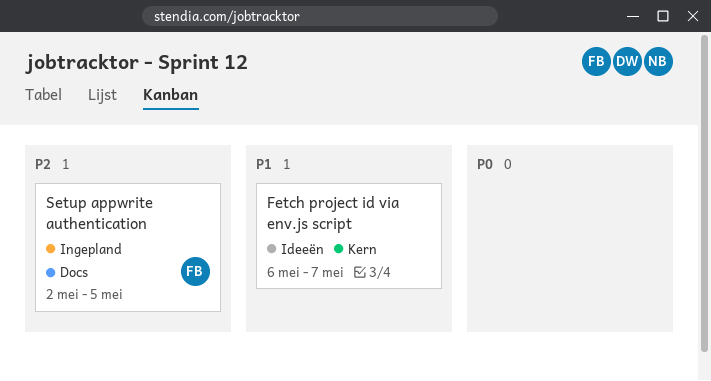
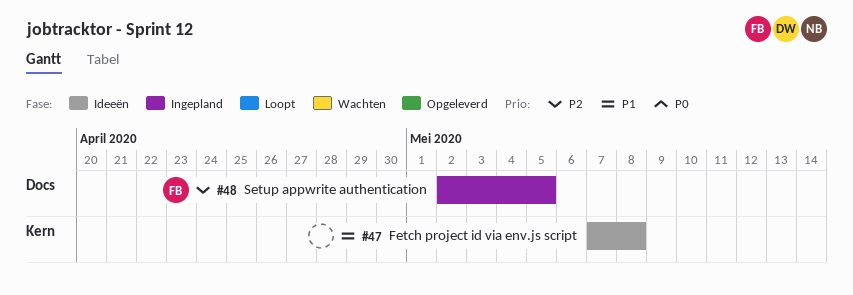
Fetch project id via env.js script, start: May 6 -> May 7
Fetch project id via env.js script, due: May 7 -> May 8

